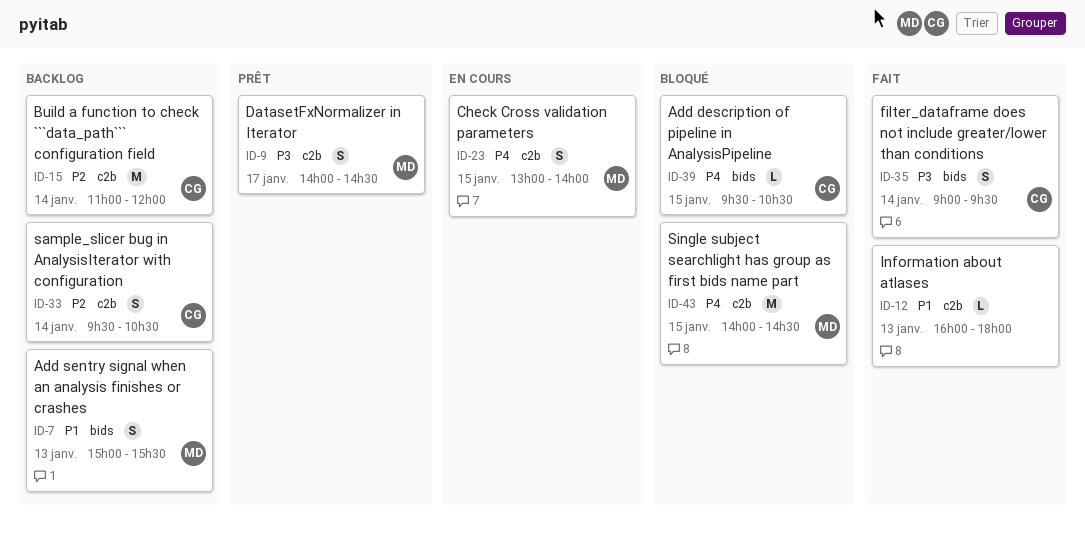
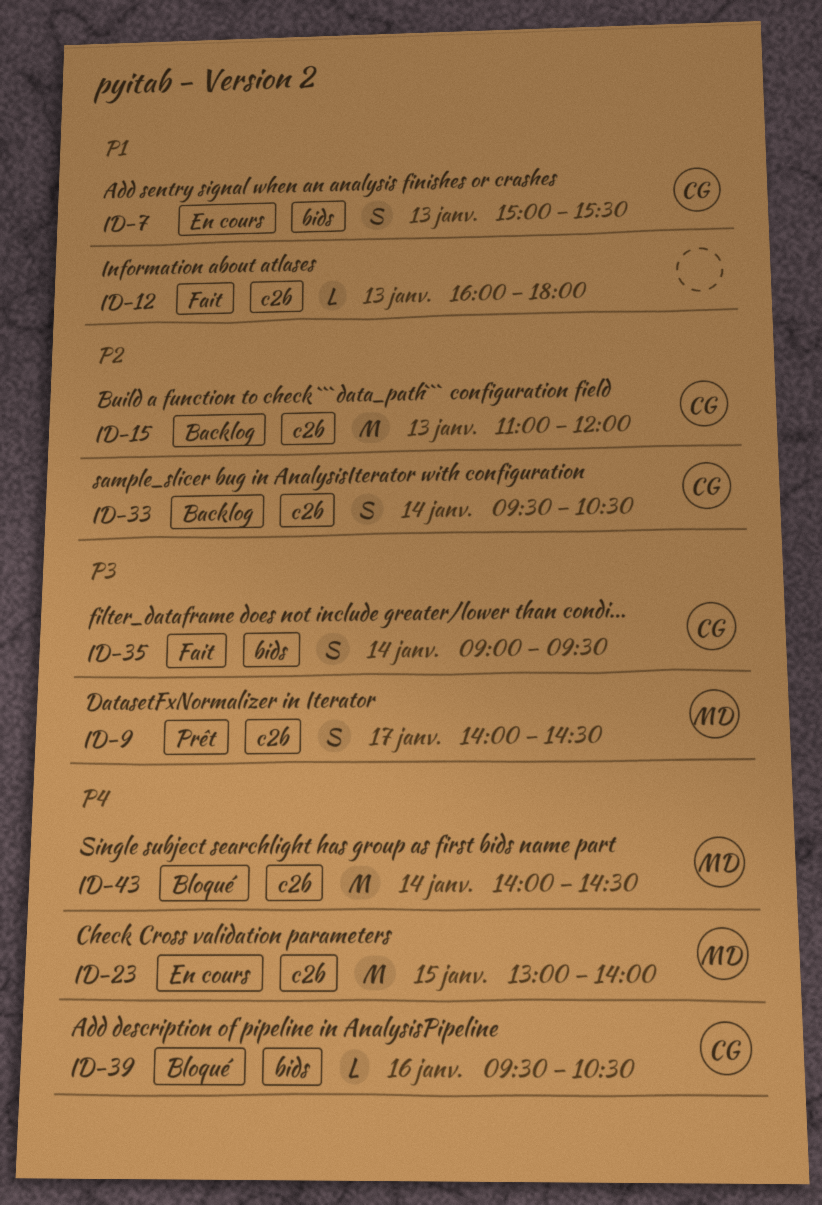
ID-7, status: Backlog -> En cours
ID-7, owner: MD -> CG
ID-15, day: Jan 14 -> Jan 13
ID-23, estimate: S -> M
ID-39, day: Jan 15 -> Jan 16
ID-43, day: Jan 15 -> Jan 14

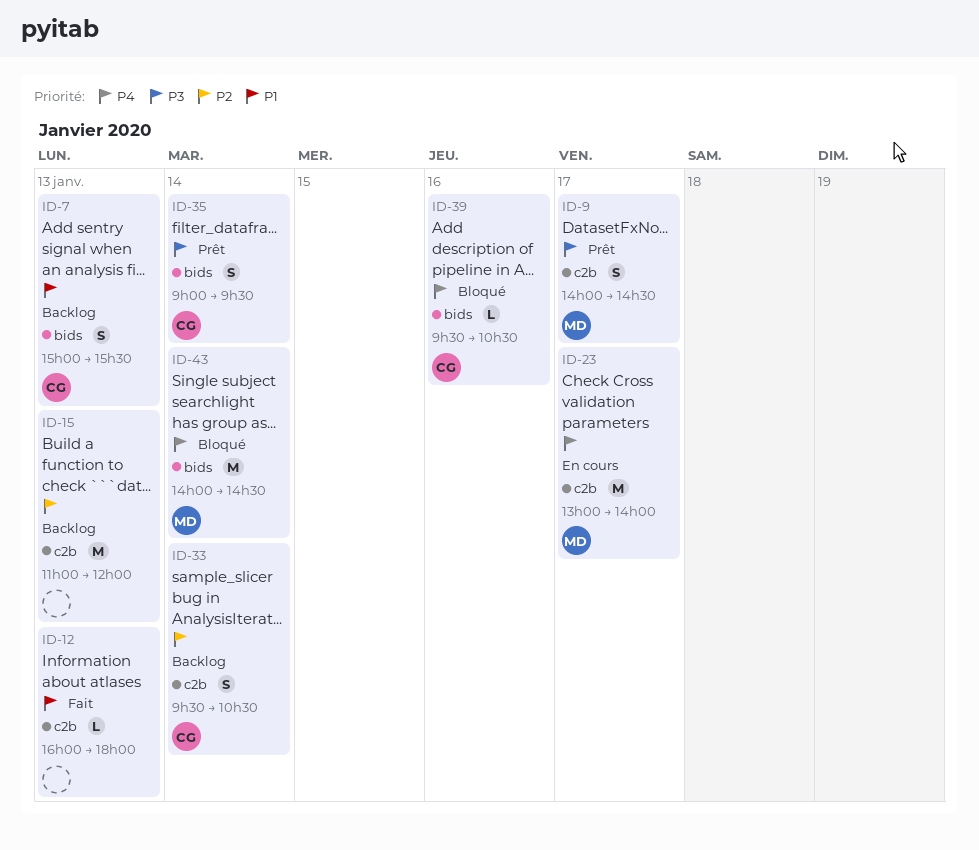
ID-7, status: En cours -> Backlog
ID-15, owner: CG -> none
ID-23, day: Jan 15 -> Jan 17
ID-35, status: Fait -> Prêt
ID-43, label: c2b -> bids

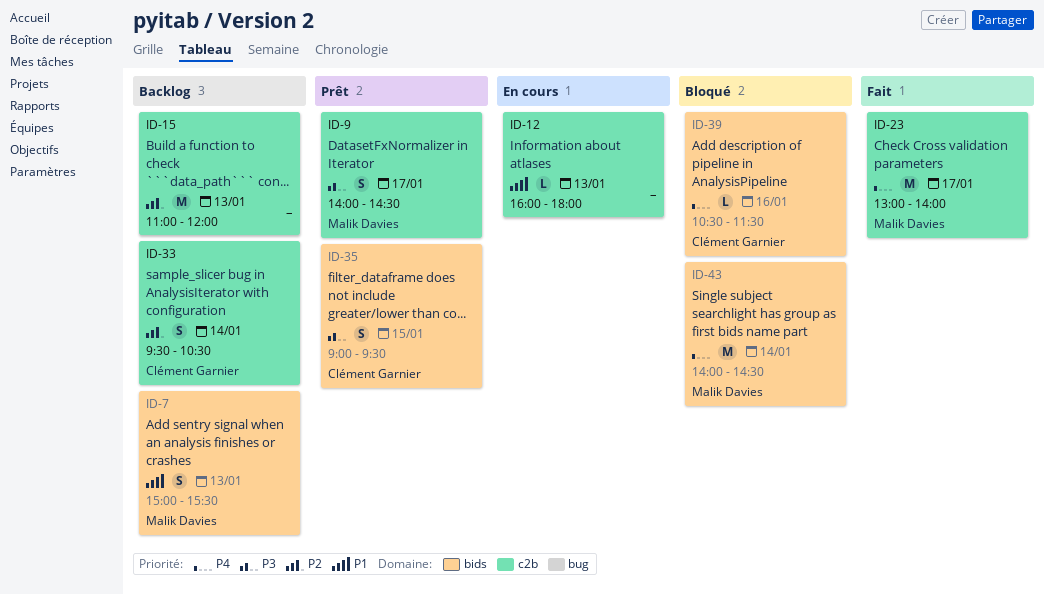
ID-7, owner: Clément Garnier -> Malik Davies
ID-12, status: Fait -> En cours
ID-23, status: En cours -> Fait
ID-35, day: Jan 14 -> Jan 15
ID-39, begins: 09:30 -> 10:30
ID-39, ends: 10:30 -> 11:30

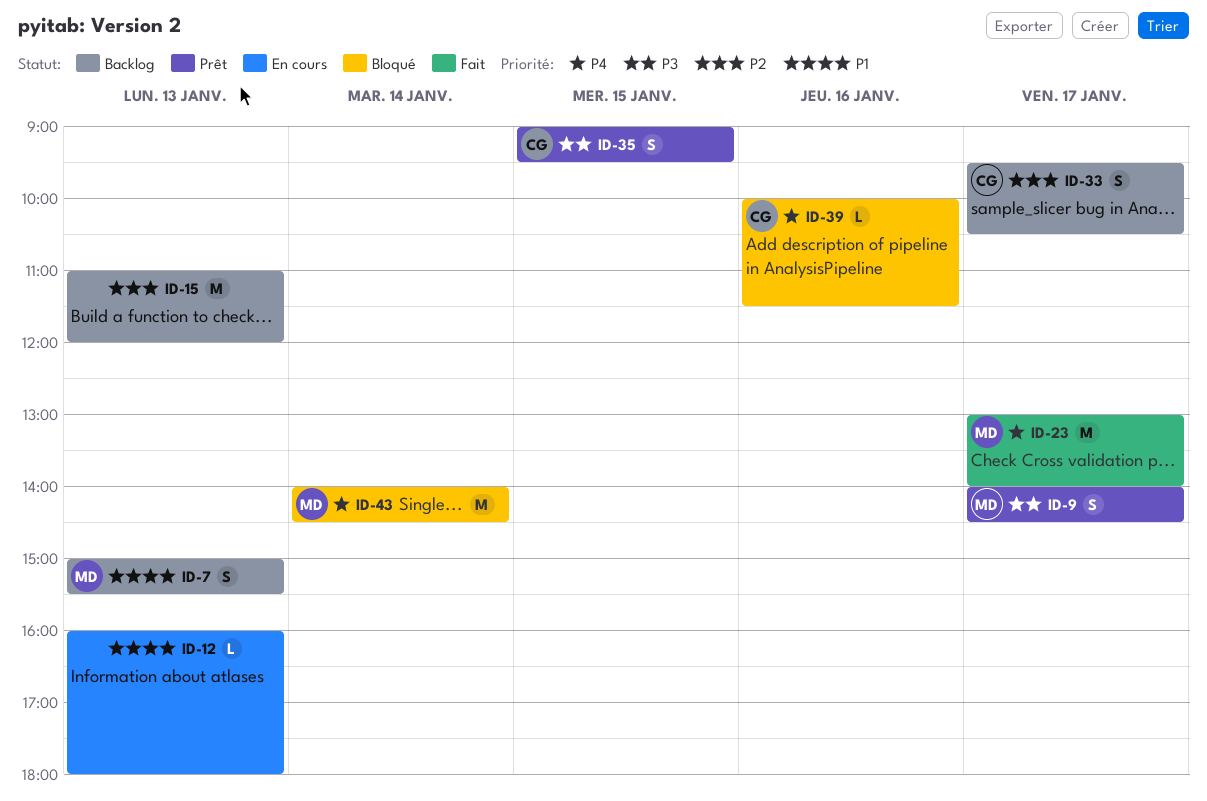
ID-33, day: Jan 14 -> Jan 17
ID-39, begins: 10:30 -> 10:00

